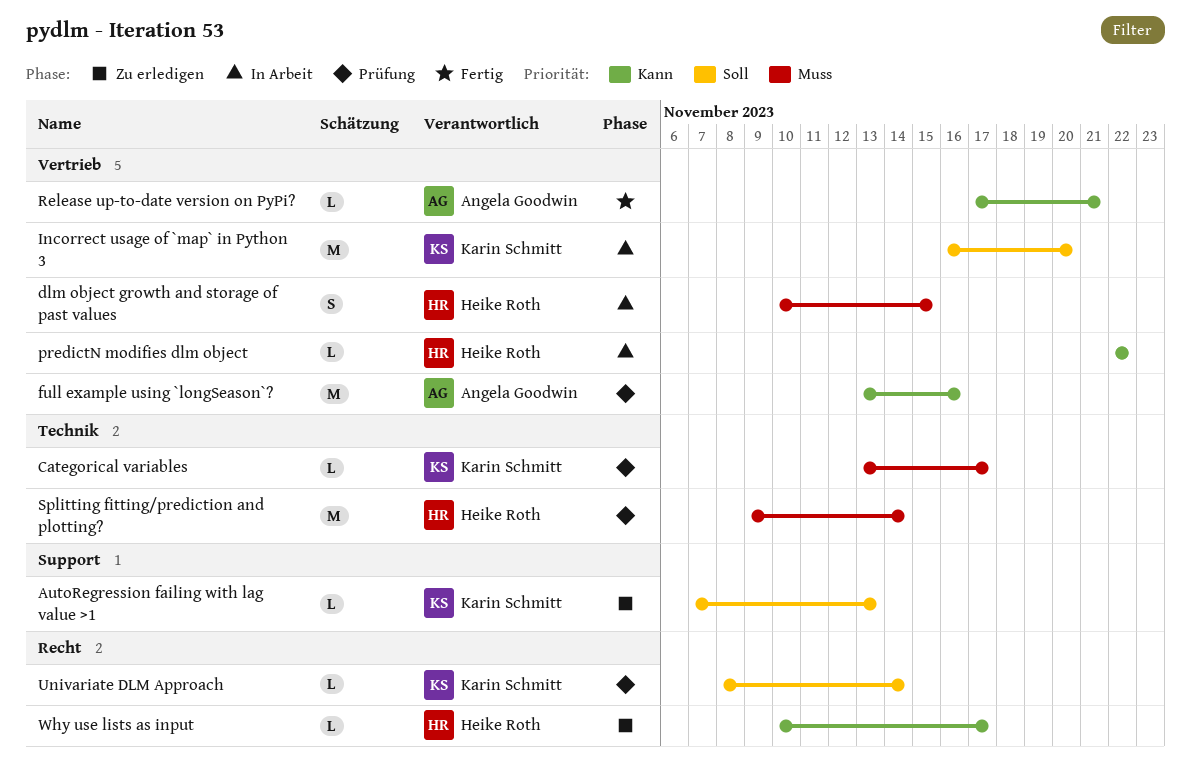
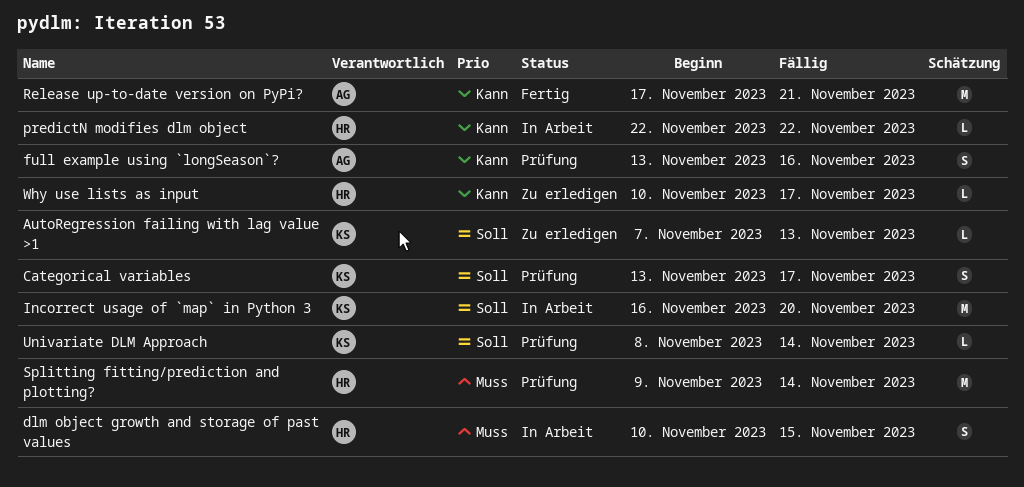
Categorical variables, priority: Muss -> Soll
Categorical variables, estimate: L -> S
full example using `longSeason`?, estimate: M -> S
Release up-to-date version on PyPi?, estimate: L -> M

